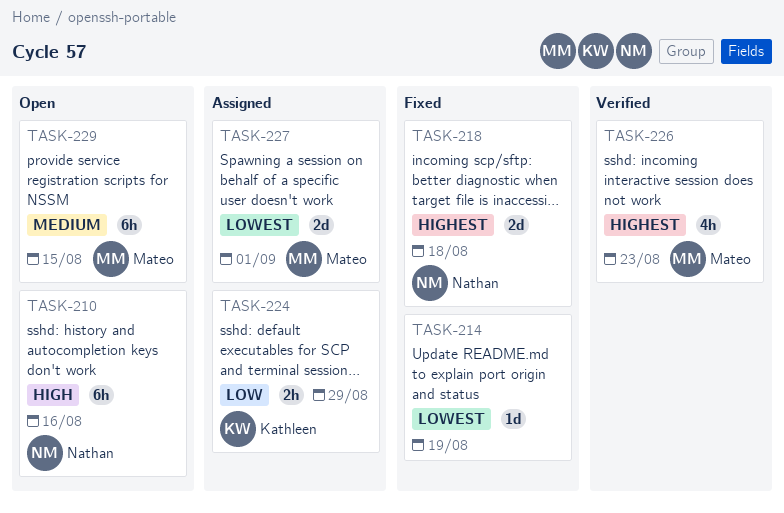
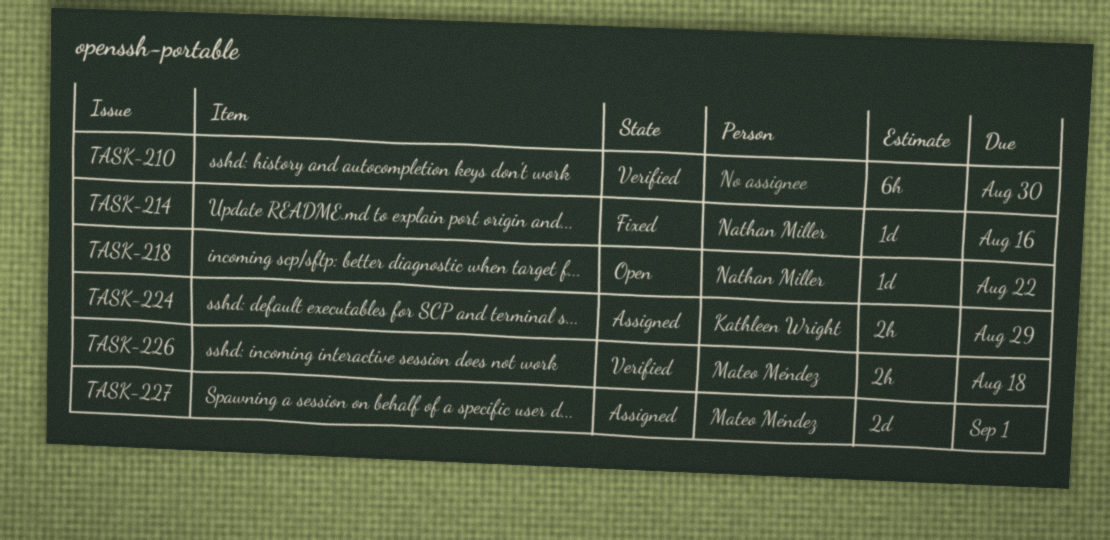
TASK-210, status: Open -> Verified
TASK-210, owner: Nathan Miller -> none
TASK-210, due: Aug 16 -> Aug 30
TASK-214, owner: none -> Nathan Miller
TASK-214, due: Aug 19 -> Aug 16
TASK-218, status: Fixed -> Open
TASK-218, estimate: 2d -> 1d
TASK-218, due: Aug 18 -> Aug 22
TASK-226, estimate: 4h -> 2h
TASK-226, due: Aug 23 -> Aug 18
TASK-229: present -> none

